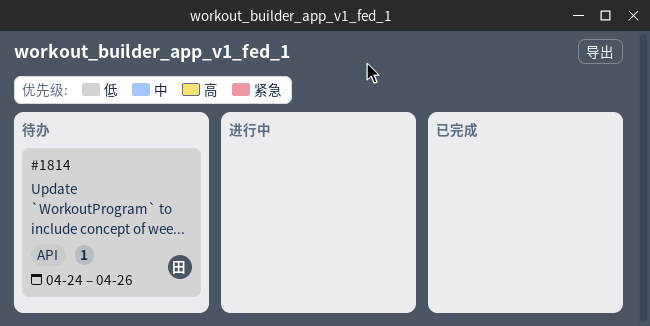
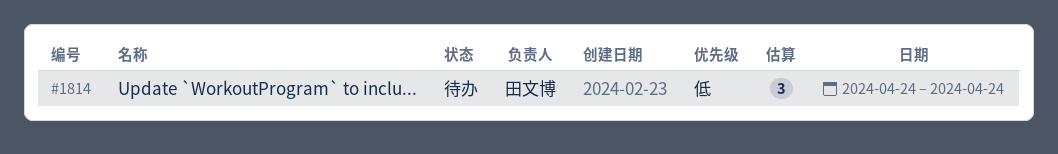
#1814, estimate: 1 -> 3
#1814, due: Apr 26 -> Apr 24

